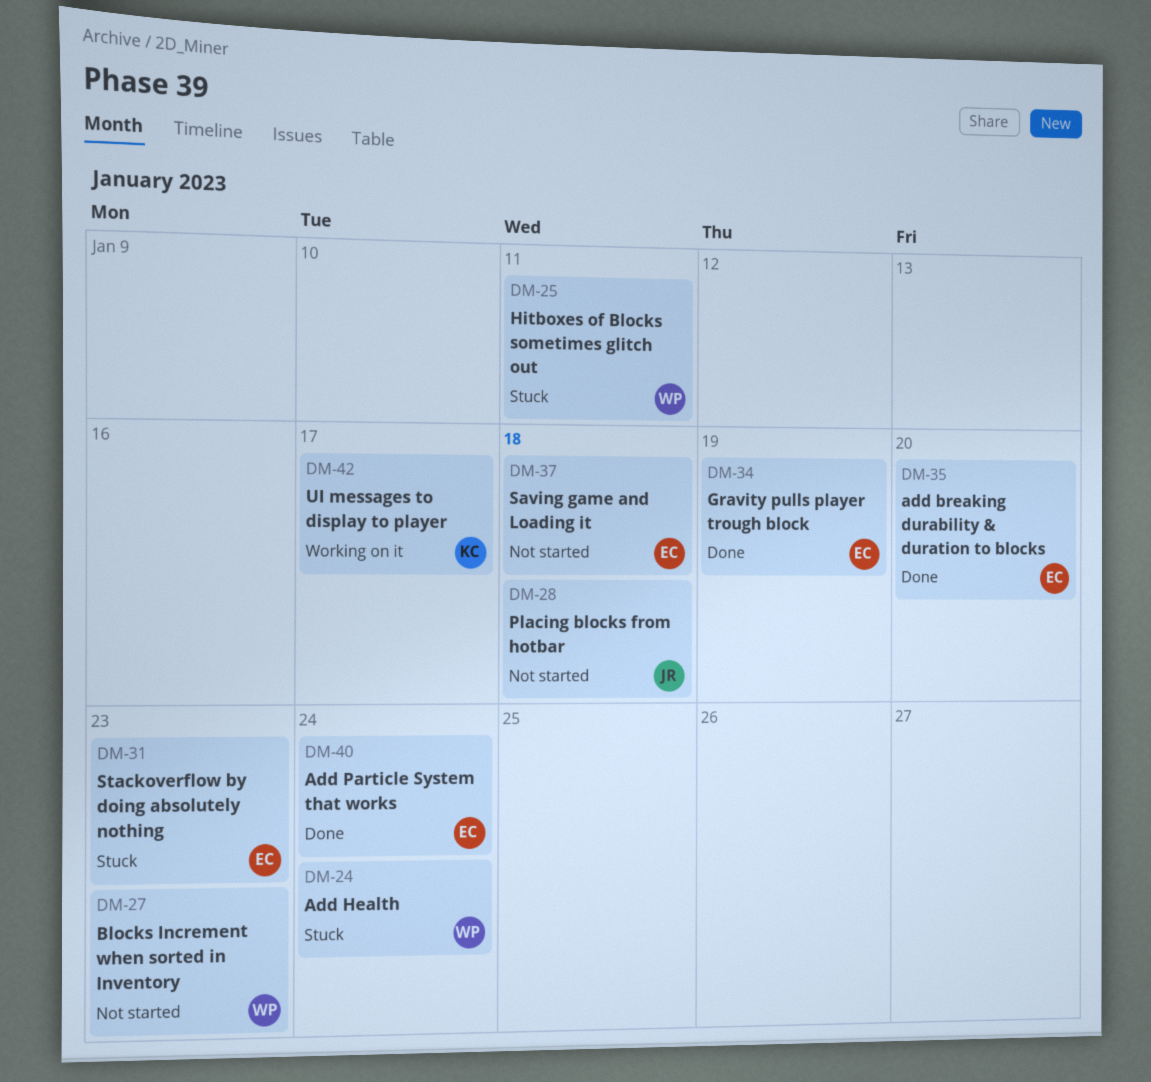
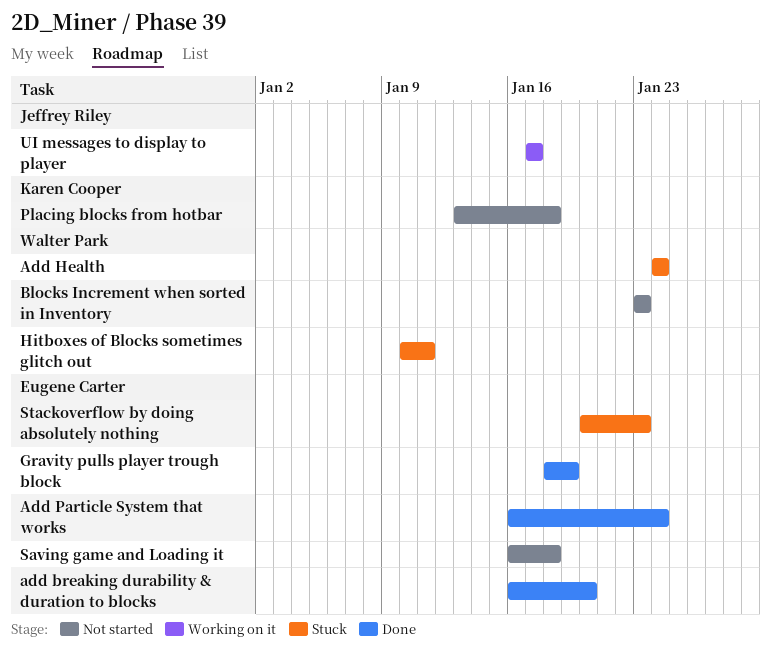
Placing blocks from hotbar, owner: Jeffrey Riley -> Karen Cooper
UI messages to display to player, owner: Karen Cooper -> Jeffrey Riley

